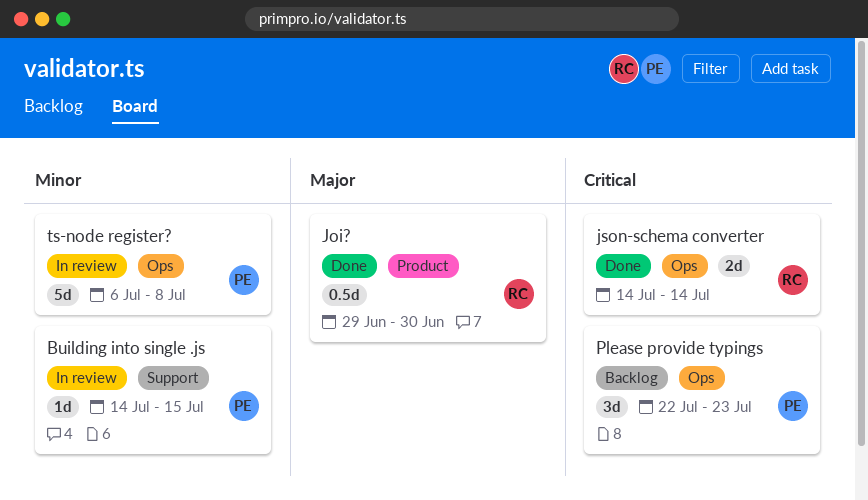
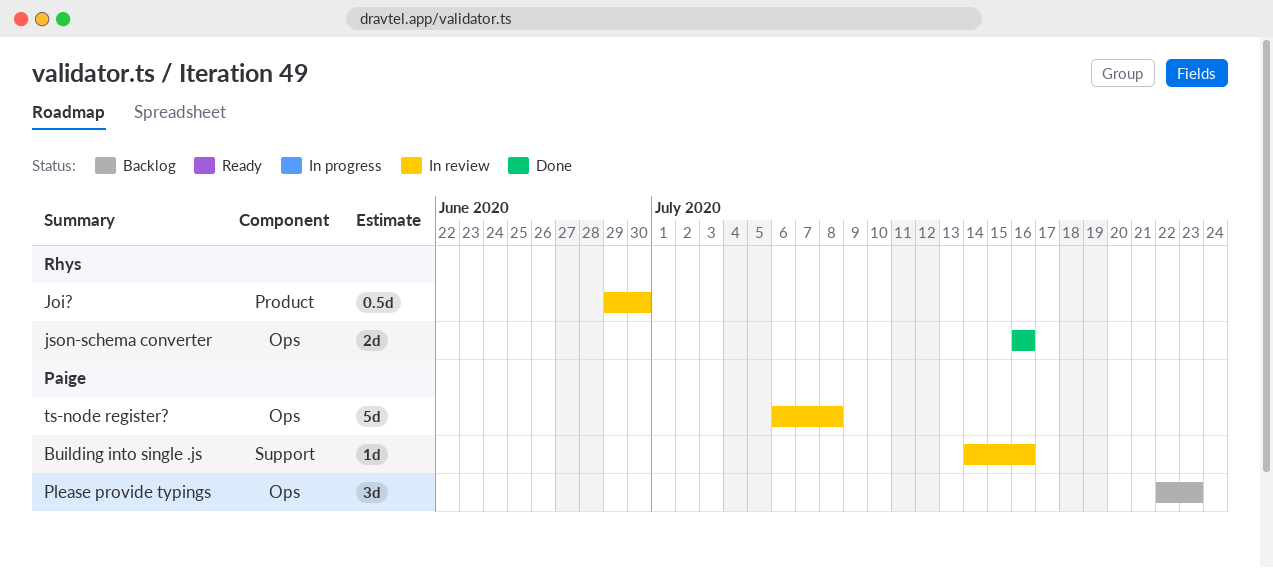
Building into single .js, due: Jul 15 -> Jul 16
Joi?, status: Done -> In review
json-schema converter, start: Jul 14 -> Jul 16
json-schema converter, due: Jul 14 -> Jul 16

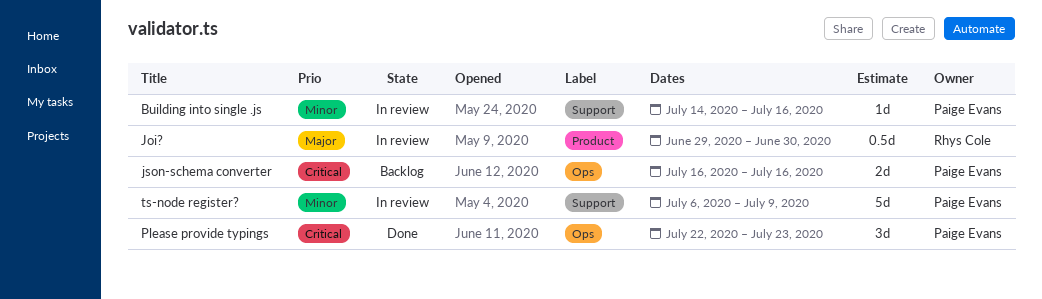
json-schema converter, status: Done -> Backlog
json-schema converter, owner: Rhys Cole -> Paige Evans
Please provide typings, status: Backlog -> Done
ts-node register?, label: Ops -> Support
ts-node register?, due: Jul 8 -> Jul 9

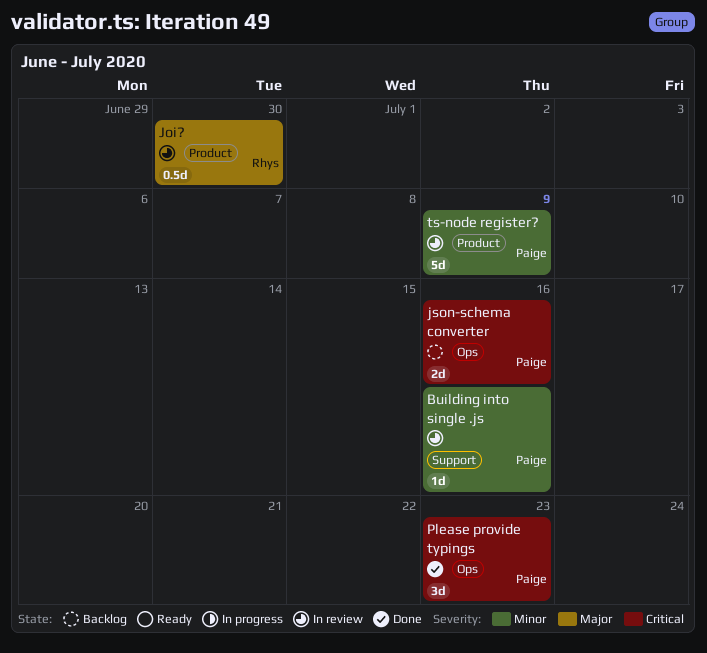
ts-node register?, label: Support -> Product

